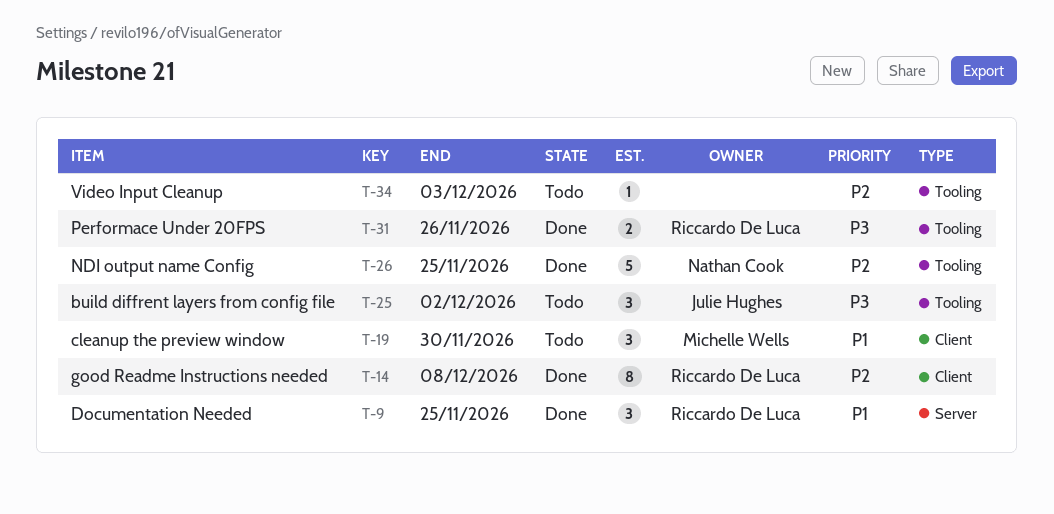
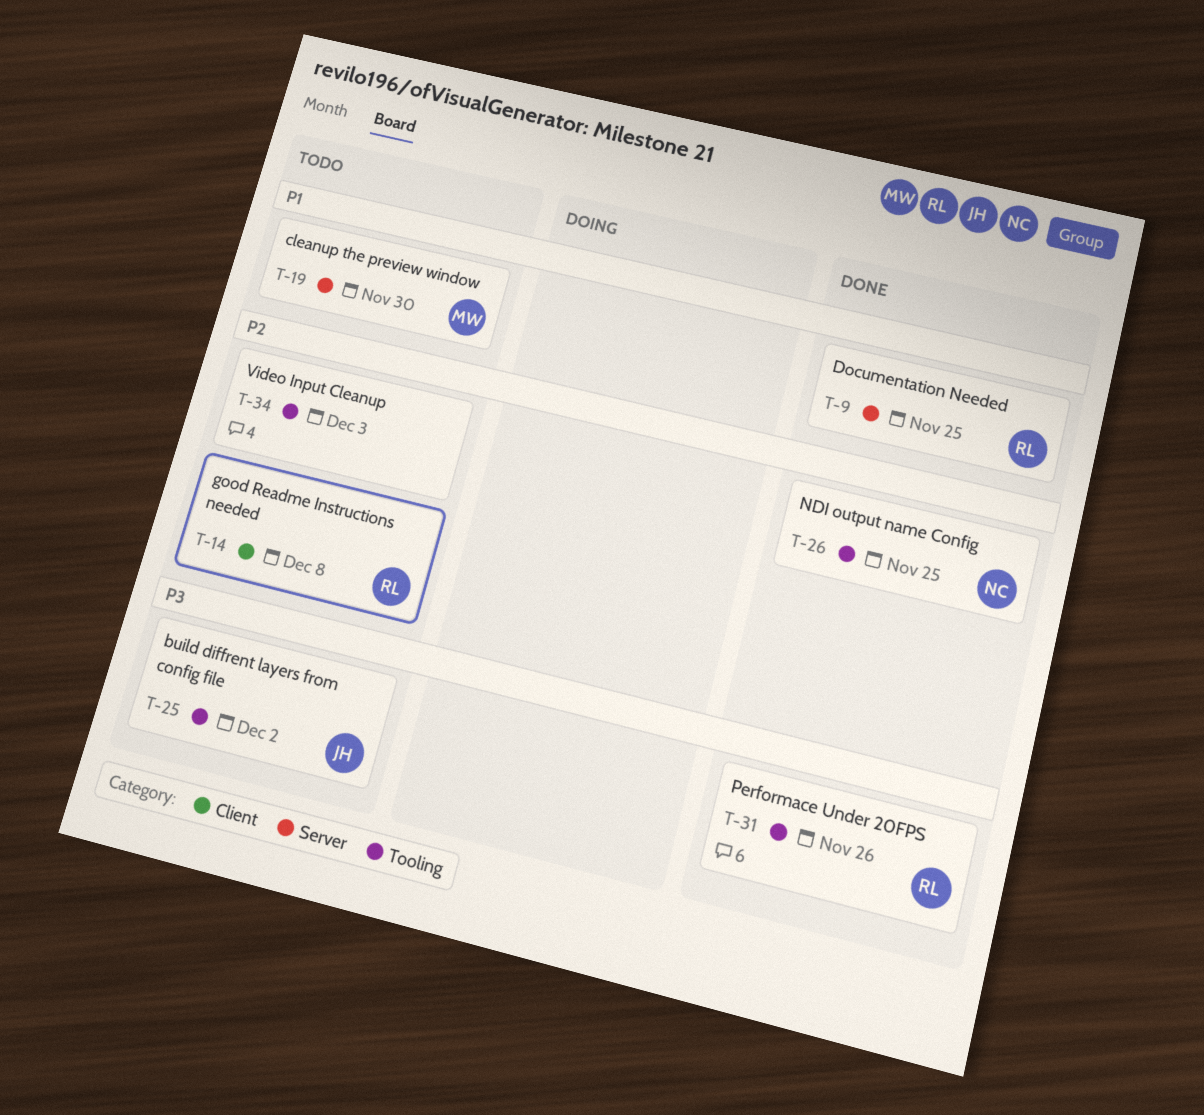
T-14, status: Done -> Todo
T-19, label: Client -> Server

